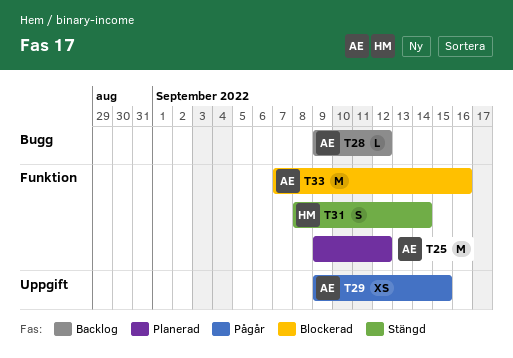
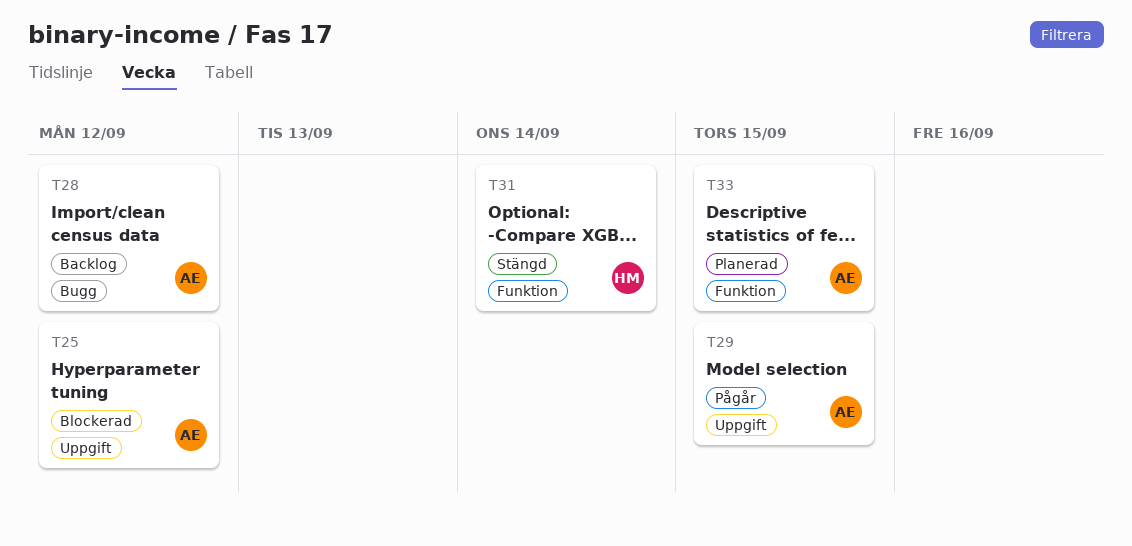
T25, status: Planerad -> Blockerad
T25, label: Funktion -> Uppgift
T33, status: Blockerad -> Planerad
T33, due: Sep 16 -> Sep 15

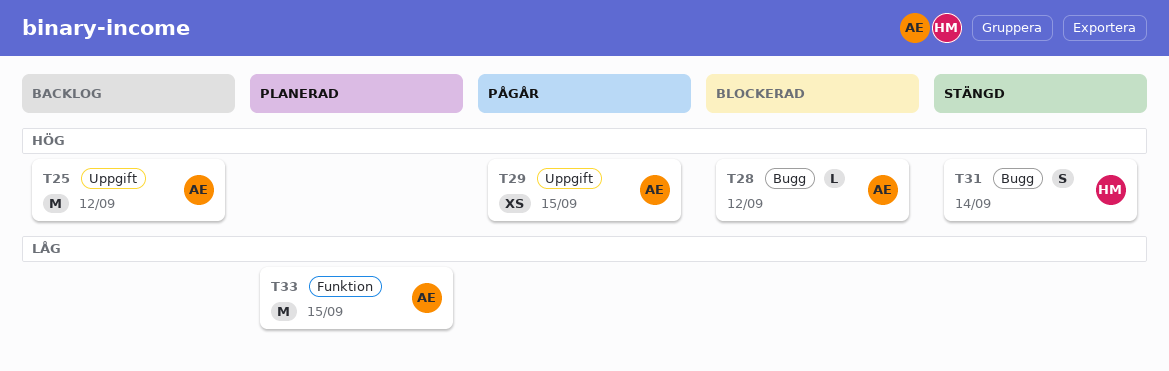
T25, status: Blockerad -> Backlog
T28, status: Backlog -> Blockerad
T31, label: Funktion -> Bugg

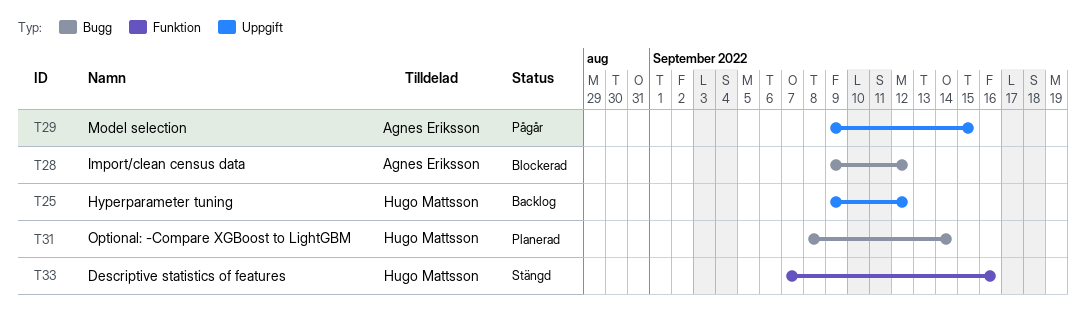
T25, owner: Agnes Eriksson -> Hugo Mattsson
T31, status: Stängd -> Planerad
T33, status: Planerad -> Stängd
T33, owner: Agnes Eriksson -> Hugo Mattsson
T33, due: Sep 15 -> Sep 16

